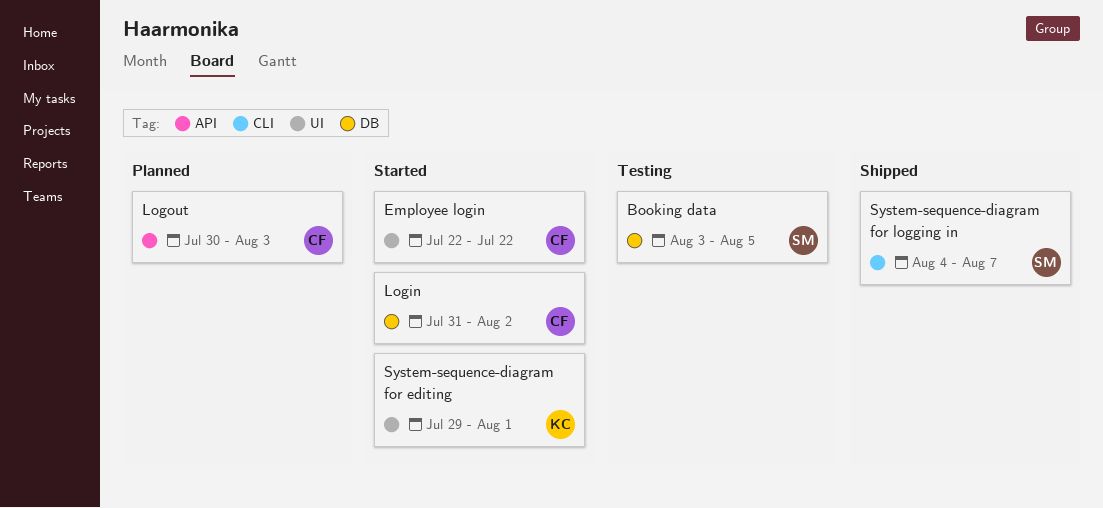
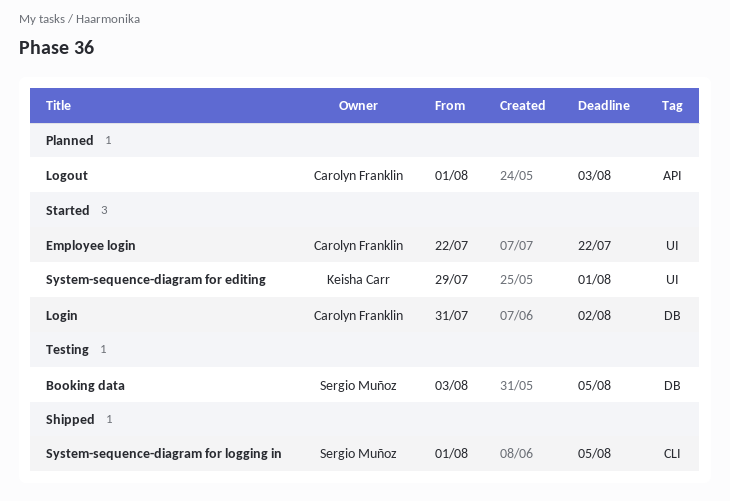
Logout, start: Jul 30 -> Aug 1
System-sequence-diagram for logging in, start: Aug 4 -> Aug 1
System-sequence-diagram for logging in, due: Aug 7 -> Aug 5

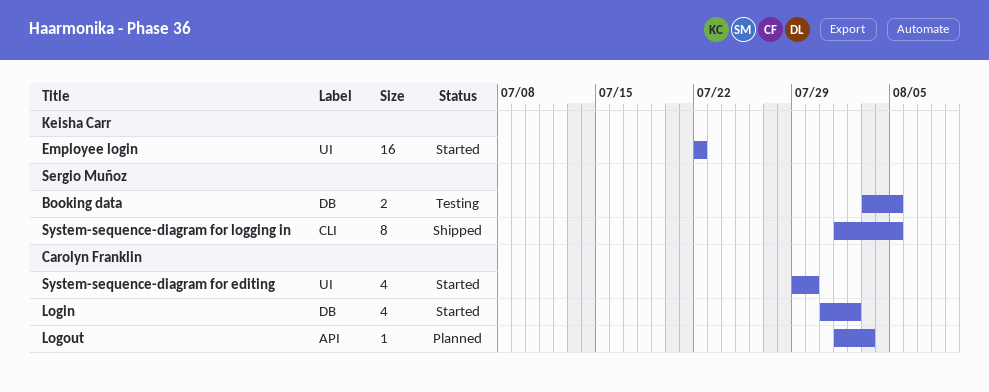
Employee login, owner: Carolyn Franklin -> Keisha Carr
System-sequence-diagram for editing, owner: Keisha Carr -> Carolyn Franklin
System-sequence-diagram for editing, due: Aug 1 -> Jul 30

